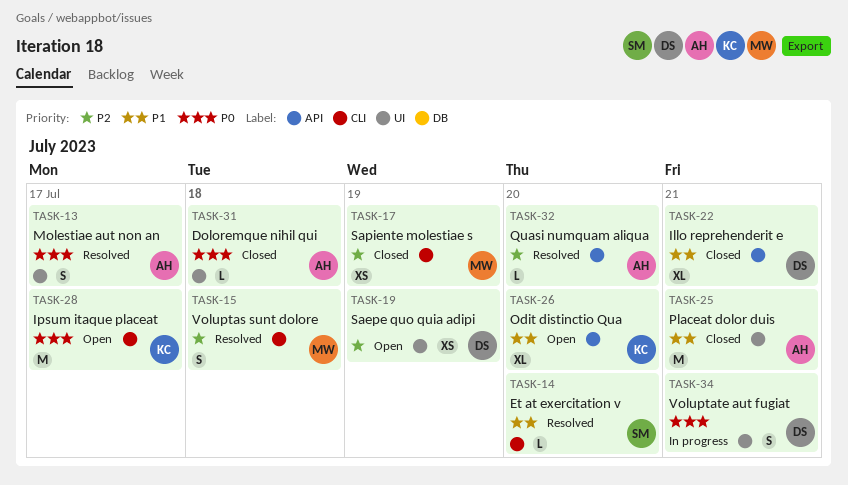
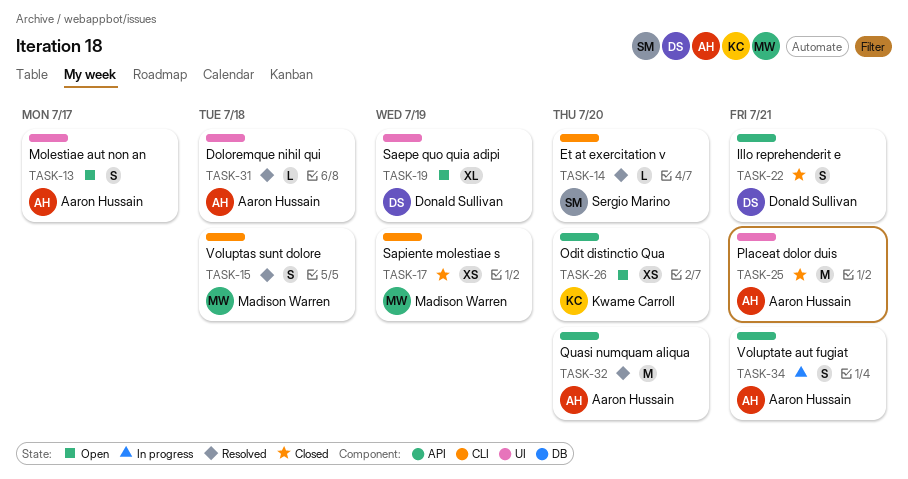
TASK-13, status: Resolved -> Open
TASK-19, estimate: XS -> XL
TASK-22, estimate: XL -> S
TASK-26, estimate: XL -> XS
TASK-28: present -> none
TASK-31, status: Closed -> Resolved
TASK-32, estimate: L -> M
TASK-34, owner: Donald Sullivan -> Aaron Hussain
TASK-34, label: UI -> API

